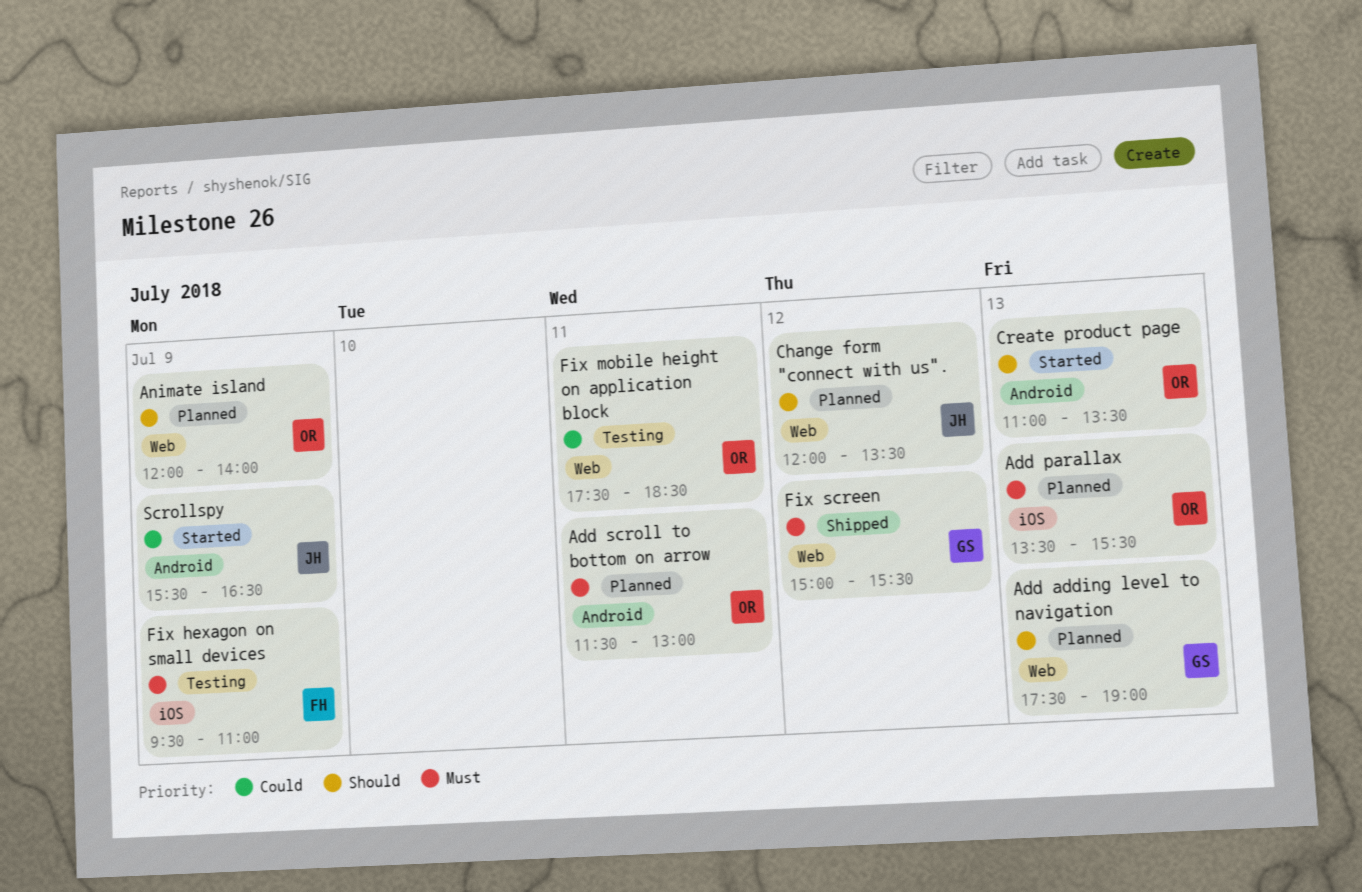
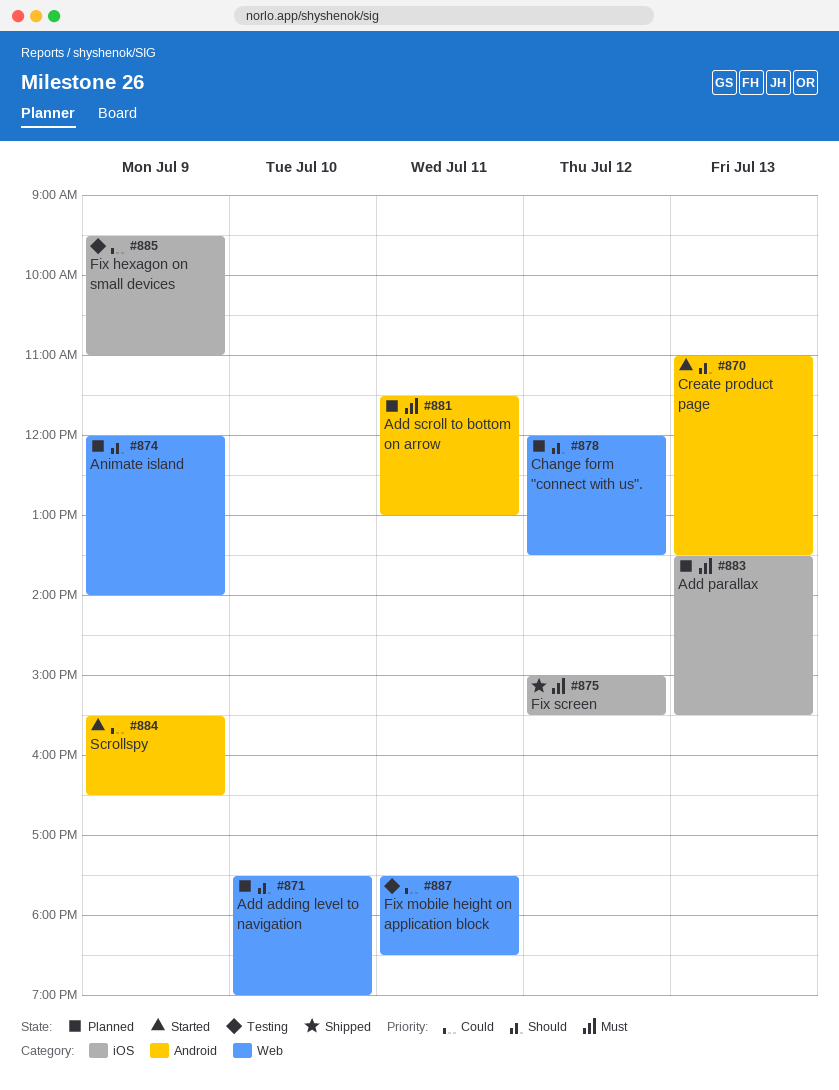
Add adding level to navigation, day: Jul 13 -> Jul 10
Fix hexagon on small devices, priority: Must -> Could
Fix screen, label: Web -> iOS

